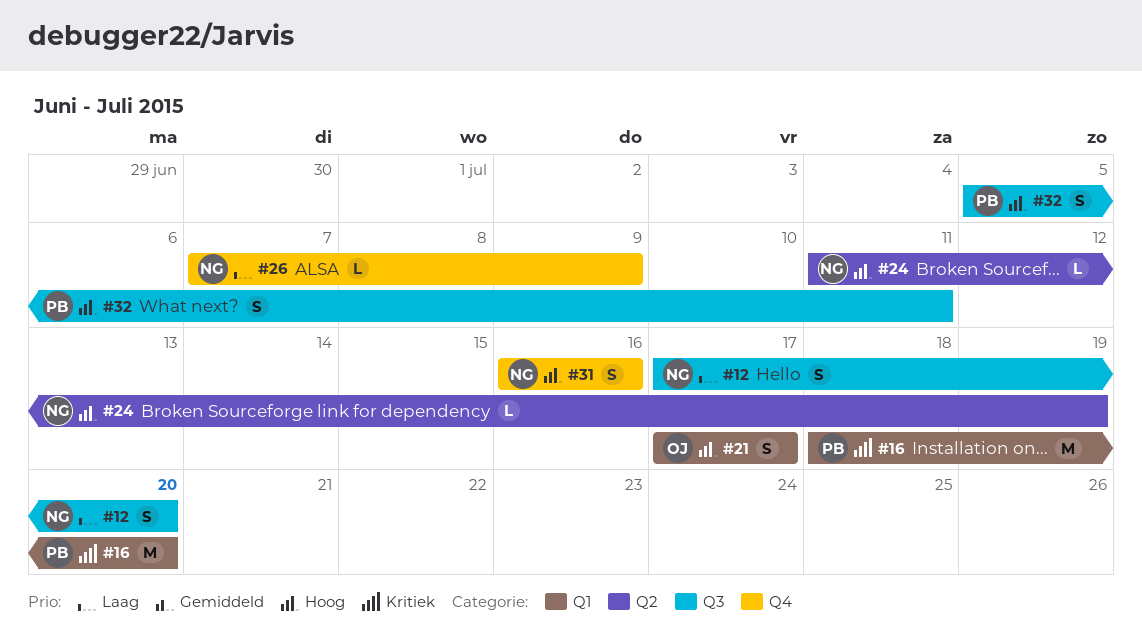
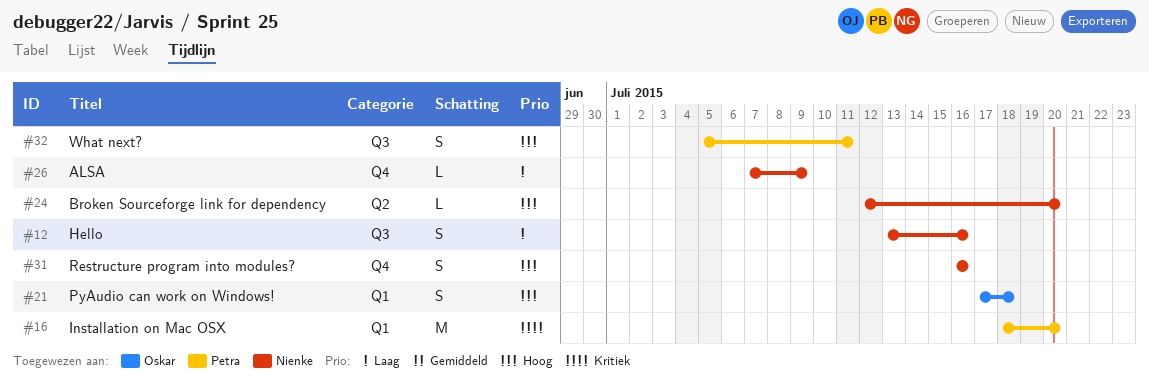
#12, start: Jul 17 -> Jul 13
#12, due: Jul 20 -> Jul 16
#21, due: Jul 17 -> Jul 18
#24, start: Jul 11 -> Jul 12
#24, due: Jul 19 -> Jul 20

